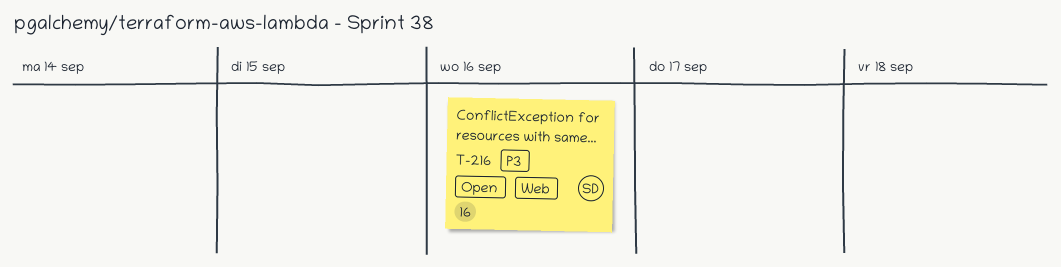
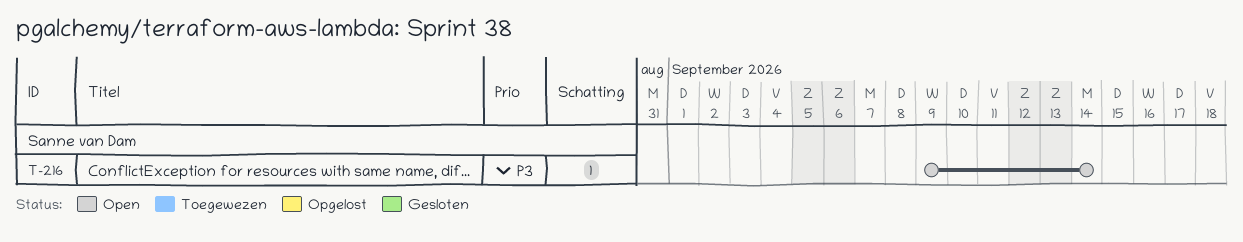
T-216, estimate: 16 -> 1
T-216, due: Sep 16 -> Sep 14

